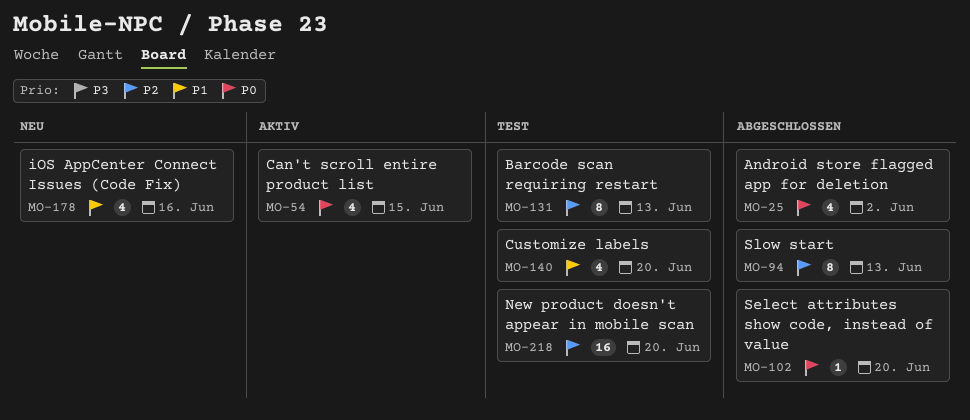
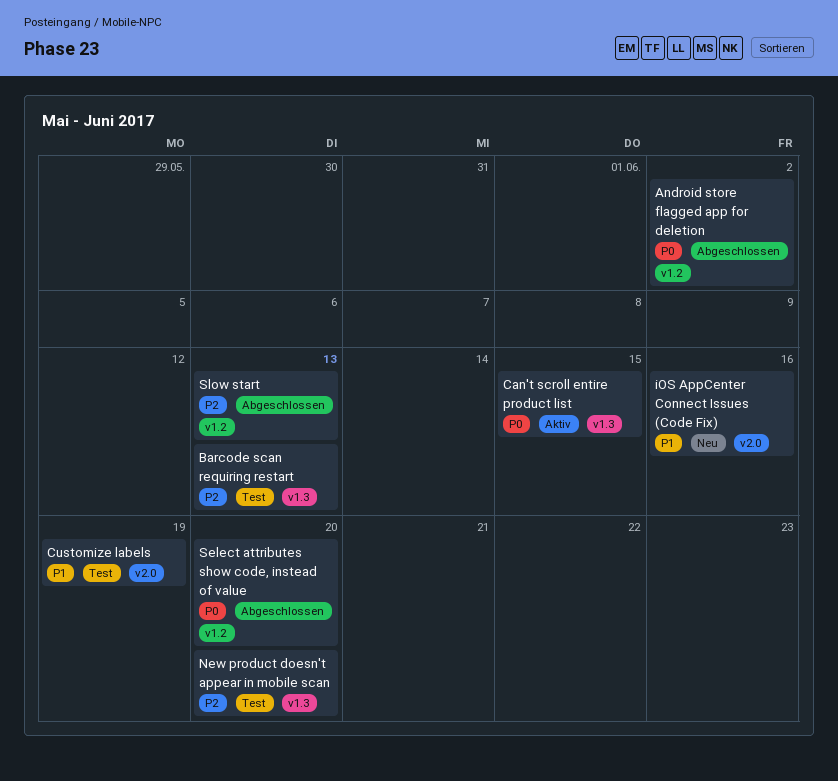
Customize labels, due: Jun 20 -> Jun 19

